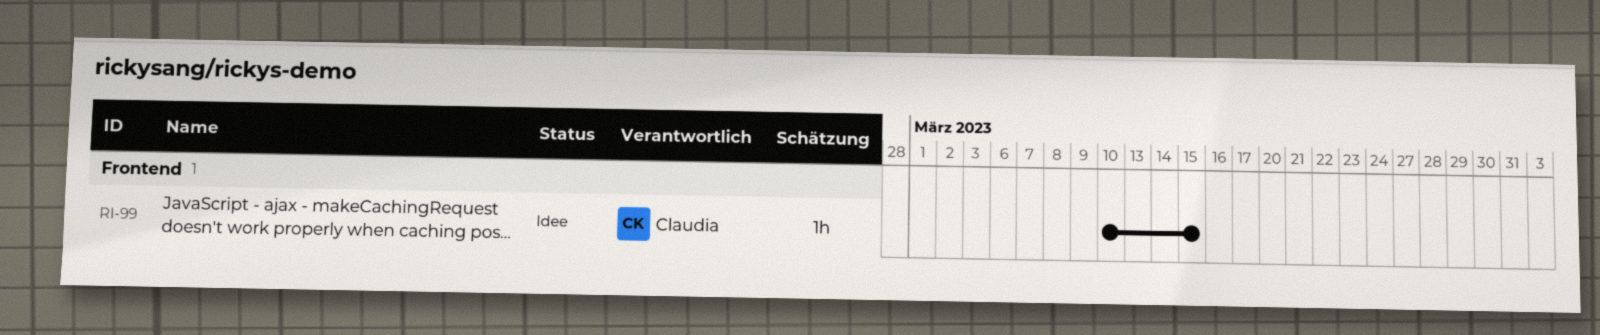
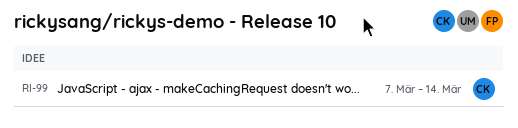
RI-99, start: Mar 10 -> Mar 7
RI-99, due: Mar 15 -> Mar 14

